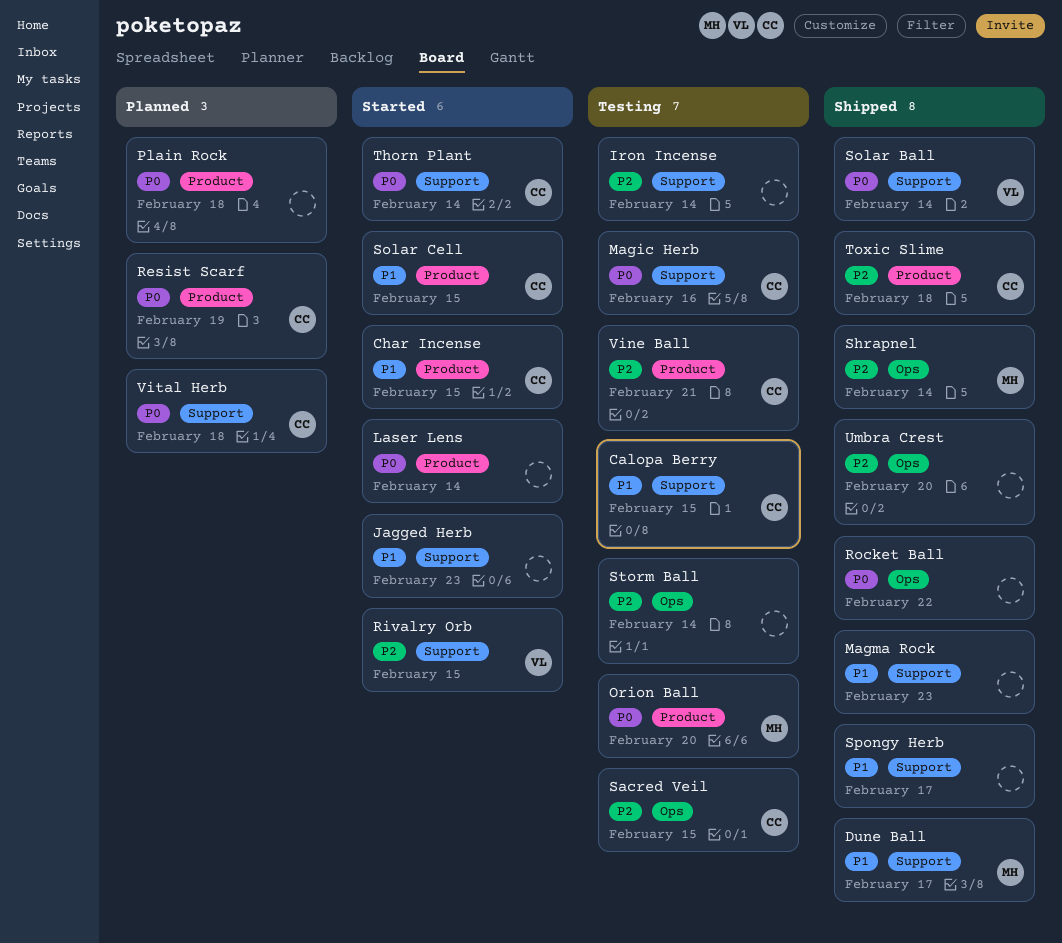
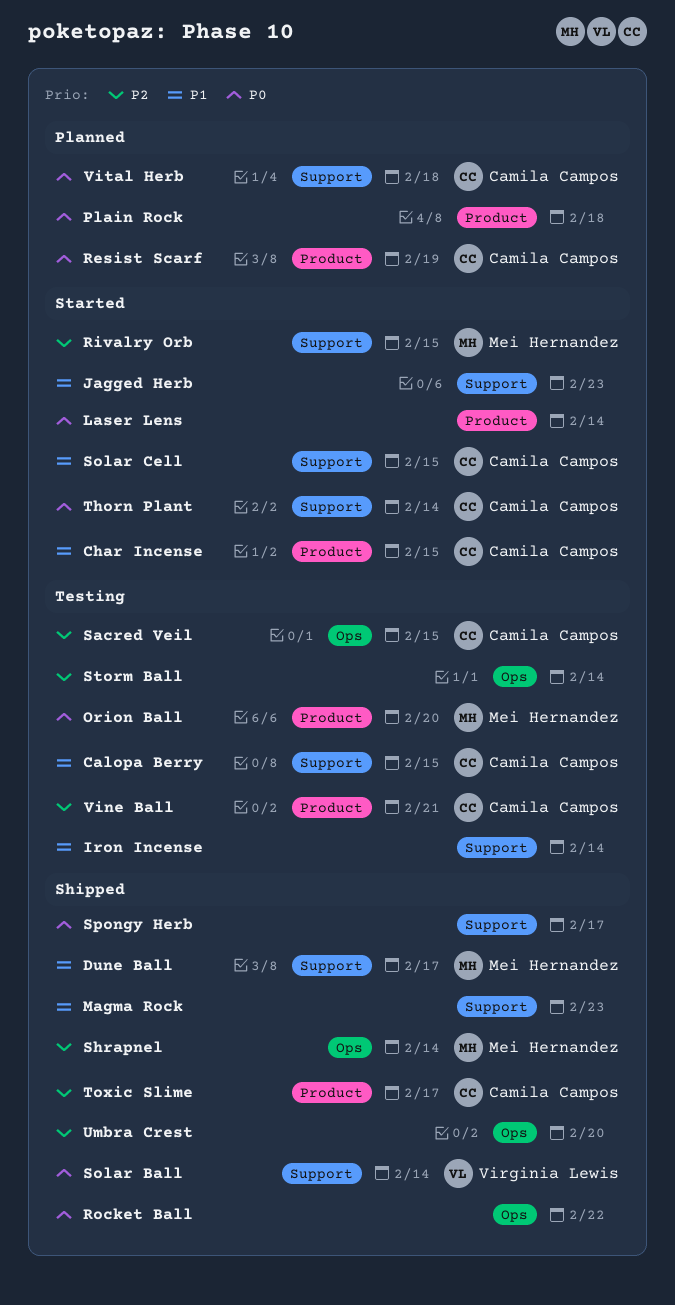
Iron Incense, priority: P2 -> P1
Magic Herb: present -> none
Rivalry Orb, owner: Virginia Lewis -> Mei Hernandez
Solar Cell, label: Product -> Support
Spongy Herb, priority: P1 -> P0
Toxic Slime, due: Feb 18 -> Feb 17

